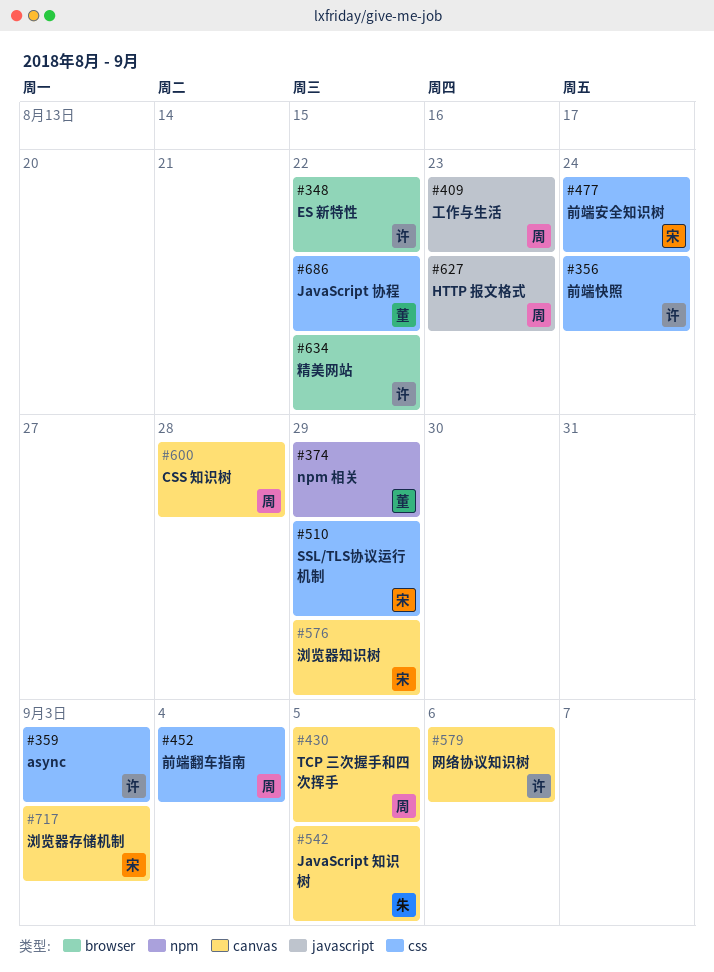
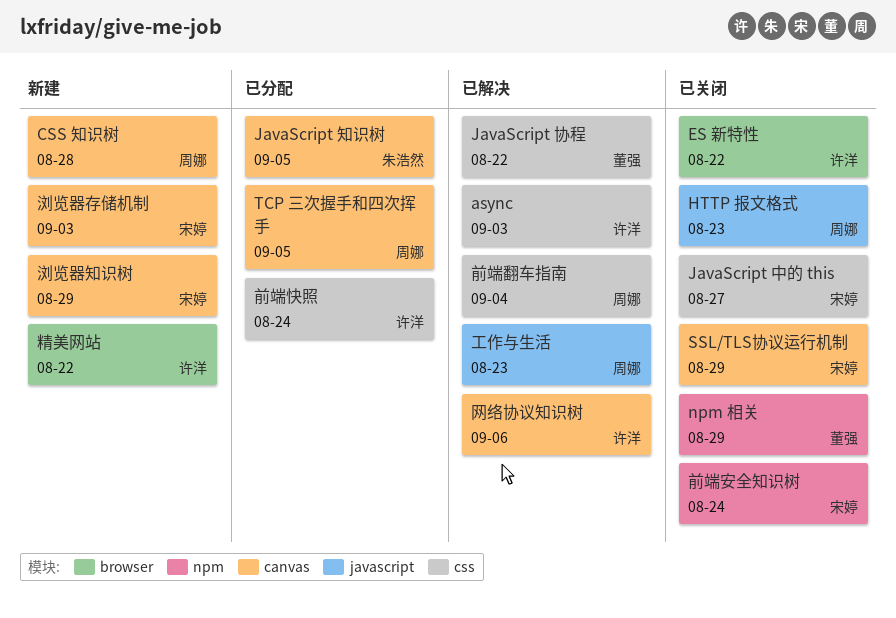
JavaScript 中的 this: none -> present
SSL/TLS协议运行机制, label: css -> canvas
前端安全知识树, label: css -> npm

